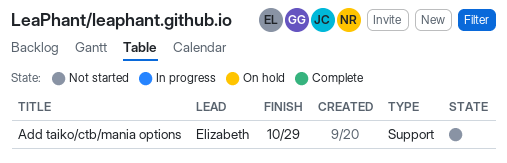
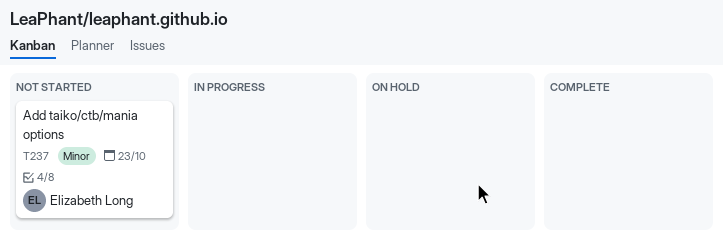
Add taiko/ctb/mania options, due: Oct 29 -> Oct 23

